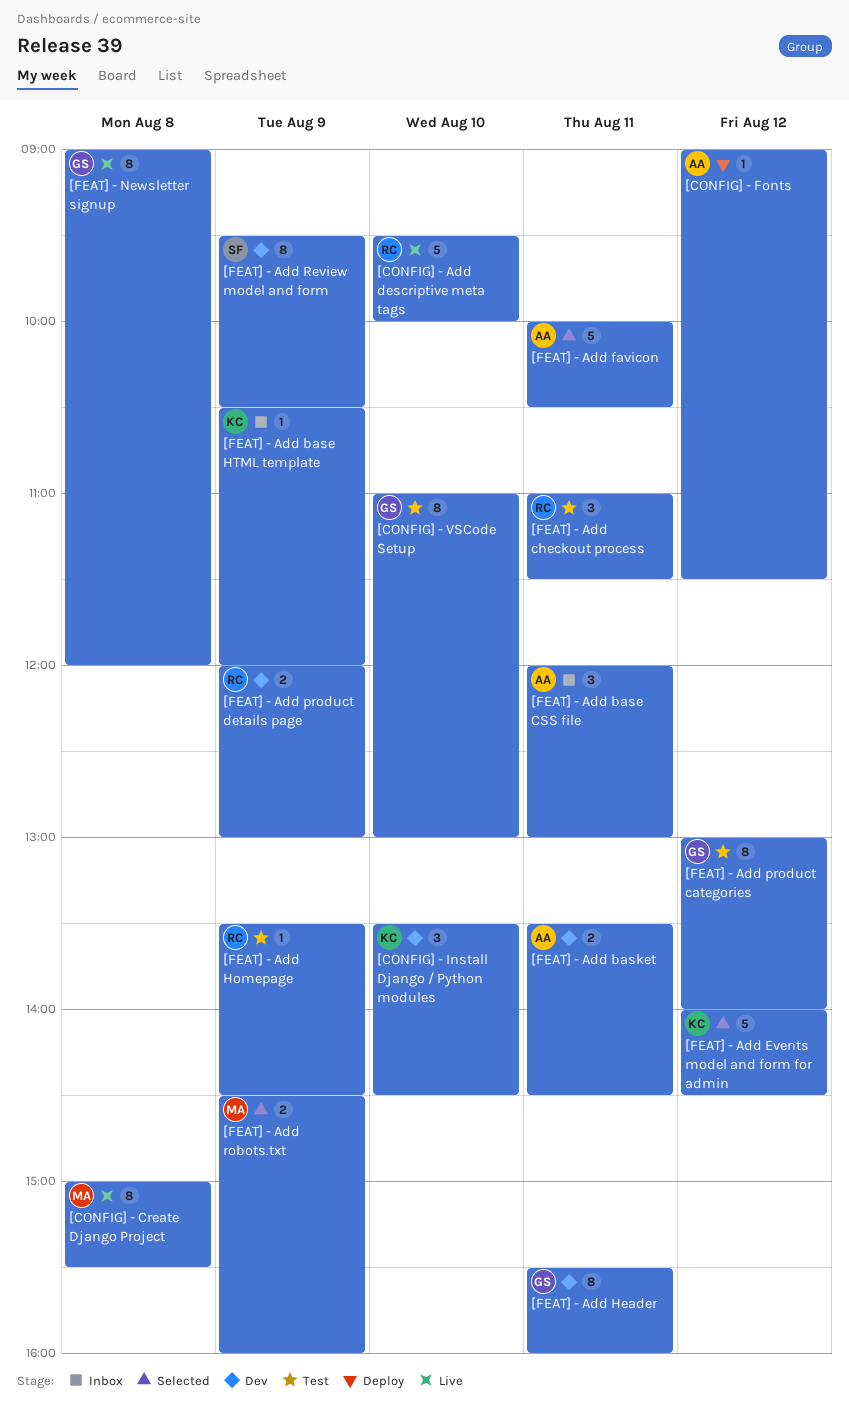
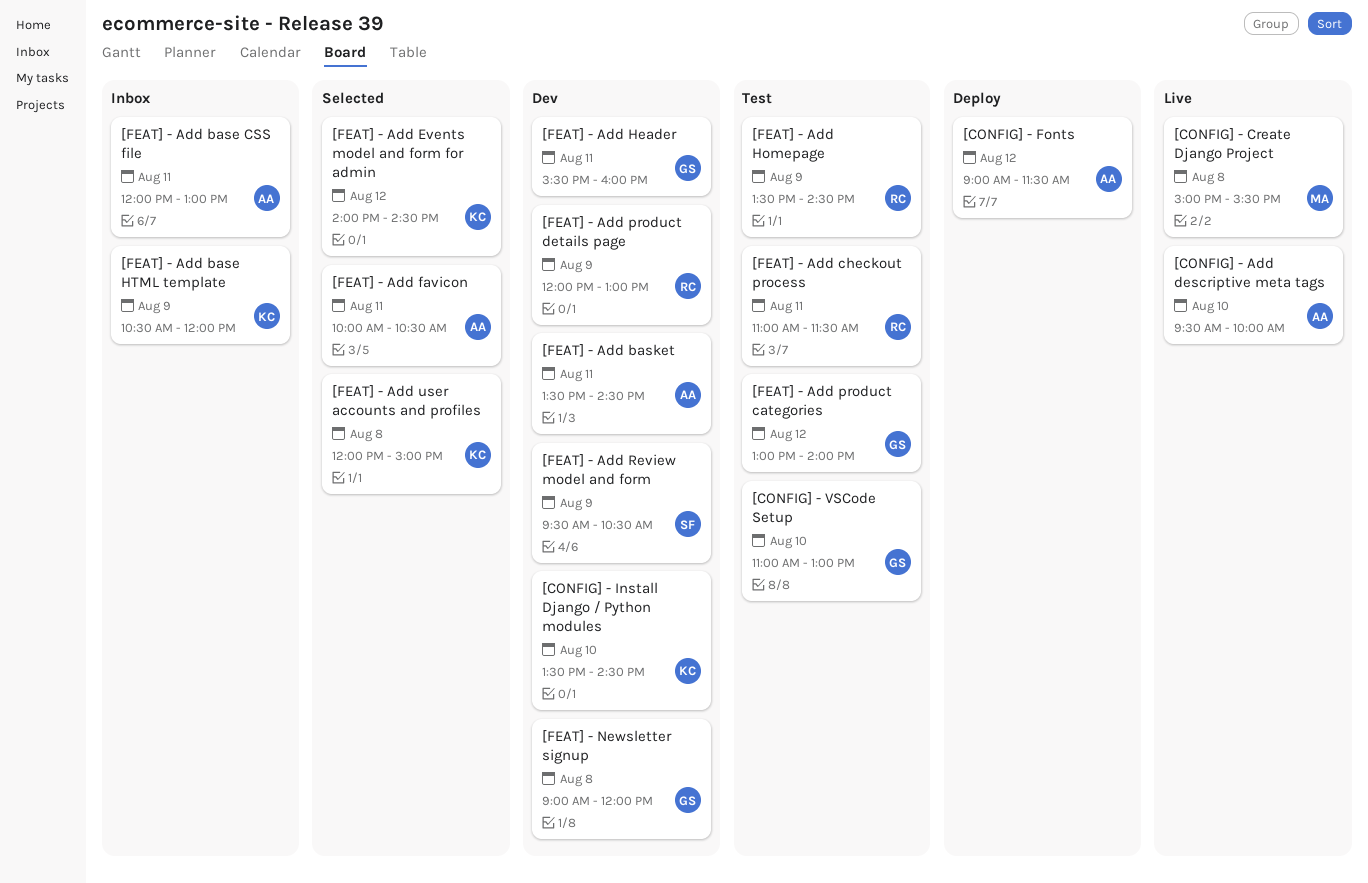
[CONFIG] - Add descriptive meta tags, owner: RC -> AA
[FEAT] - Add robots.txt: present -> none
[FEAT] - Add user accounts and profiles: none -> present
[FEAT] - Newsletter signup, status: Live -> Dev

